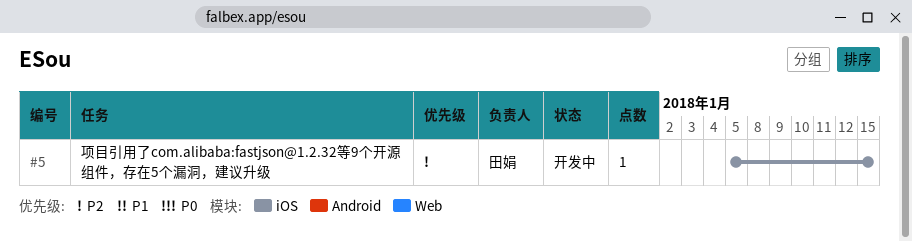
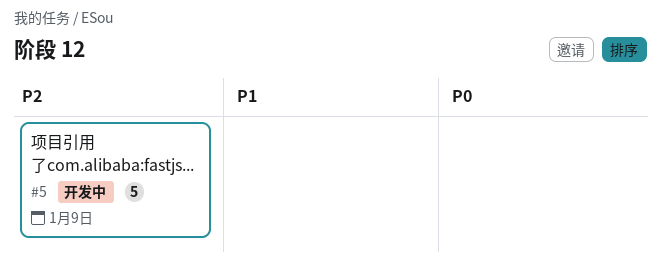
#5, estimate: 1 -> 5
#5, due: Jan 15 -> Jan 9

